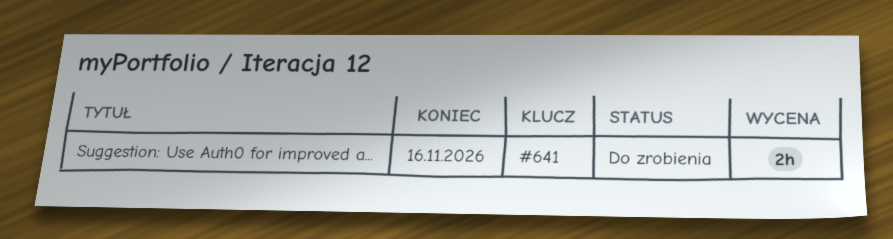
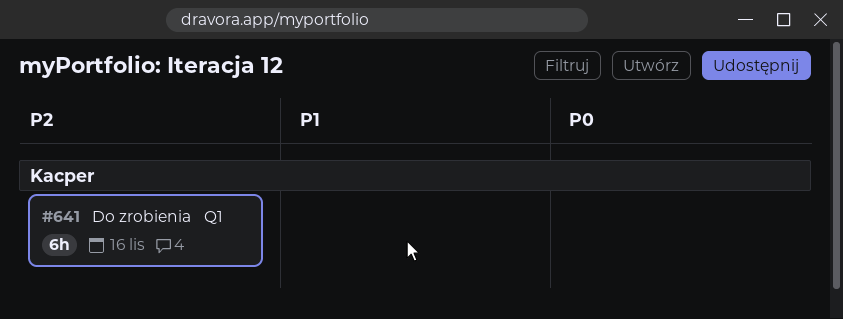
#641, estimate: 2h -> 6h

